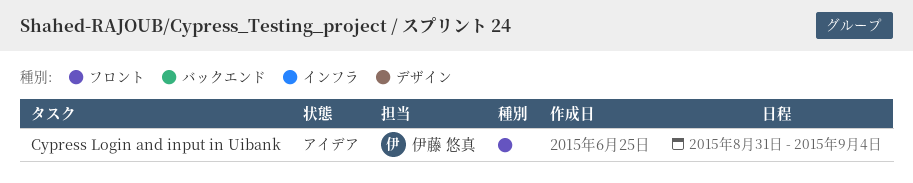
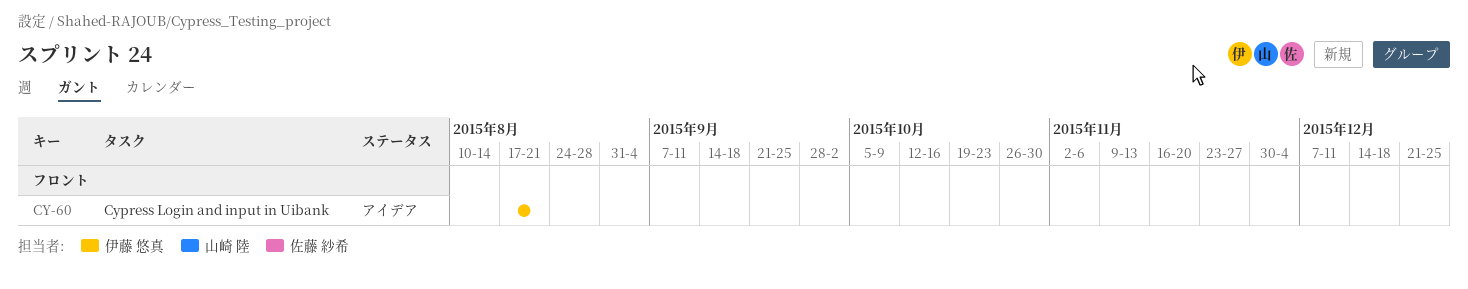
Cypress Login and input in Uibank, start: Aug 31 -> Aug 17
Cypress Login and input in Uibank, due: Sep 4 -> Aug 21

